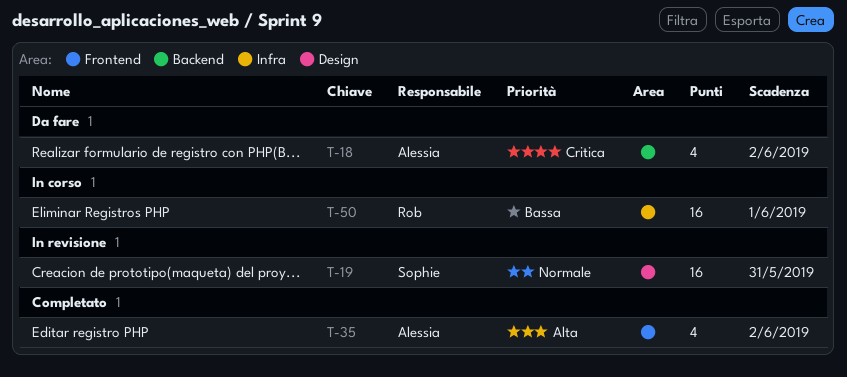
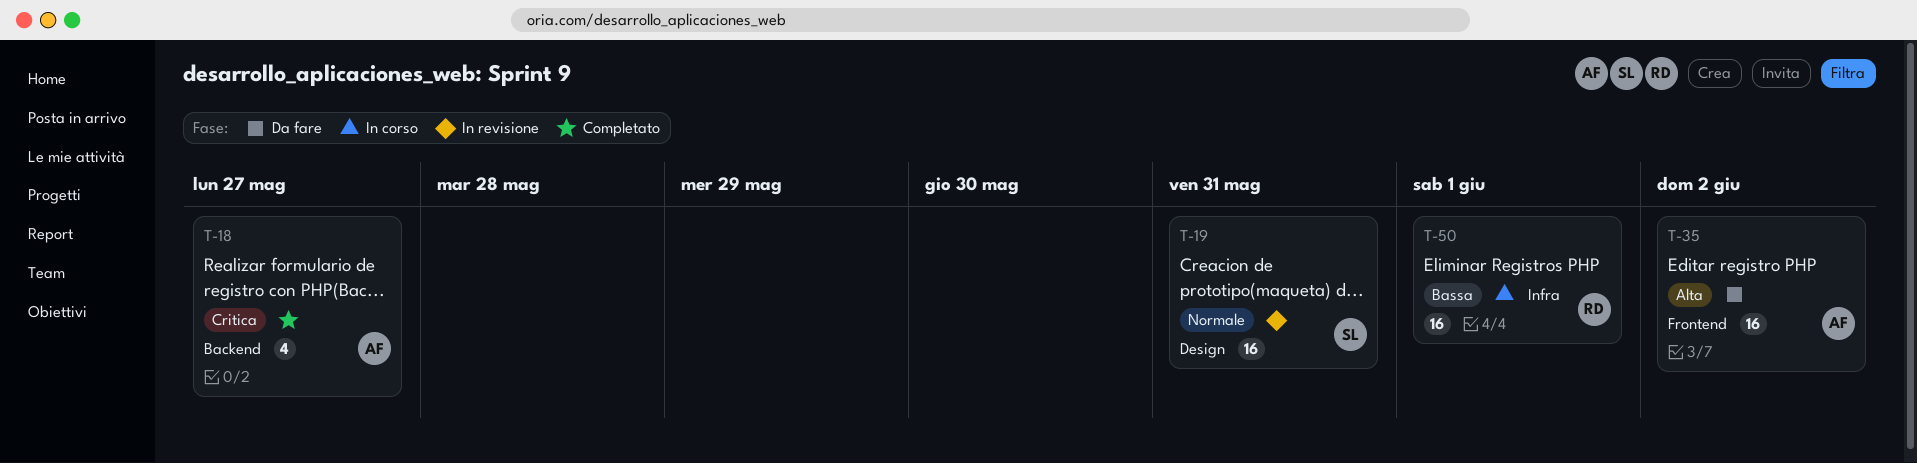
T-18, status: Da fare -> Completato
T-18, due: Jun 2 -> May 27
T-35, status: Completato -> Da fare
T-35, estimate: 4 -> 16

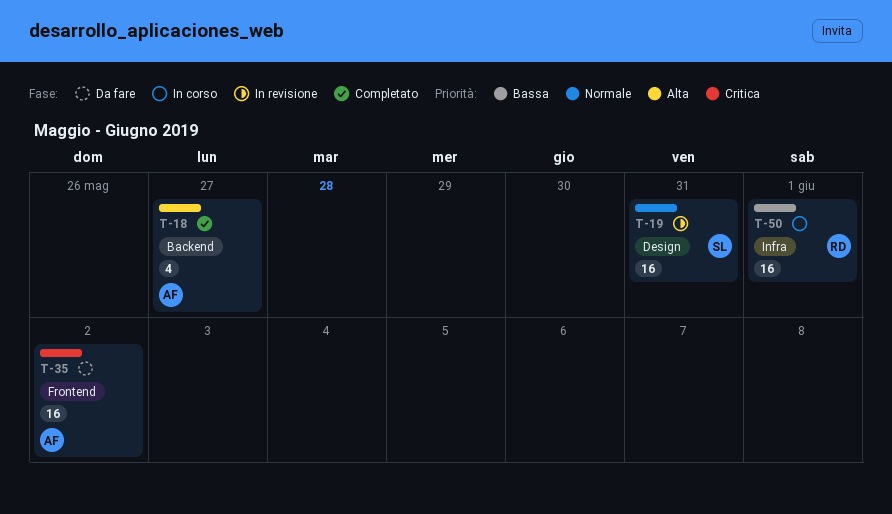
T-18, priority: Critica -> Alta
T-35, priority: Alta -> Critica

